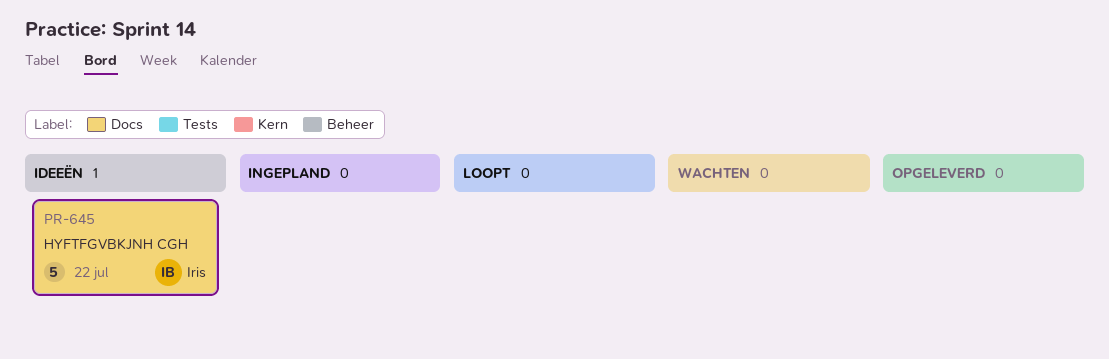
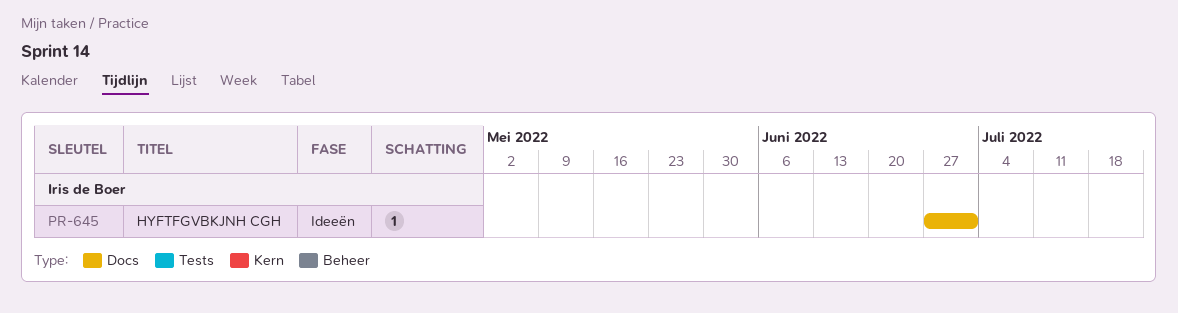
PR-645, estimate: 5 -> 1
PR-645, due: Jul 22 -> Jul 1

